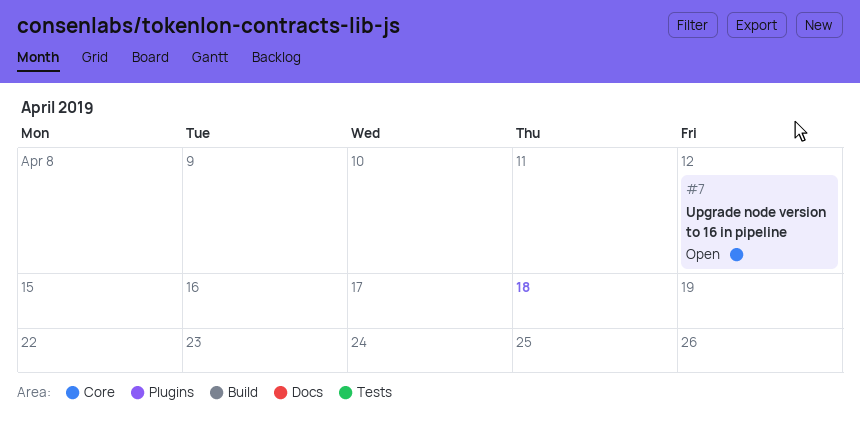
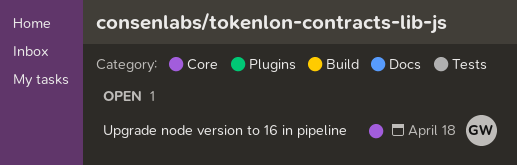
Upgrade node version to 16 in pipeline, due: Apr 12 -> Apr 18

